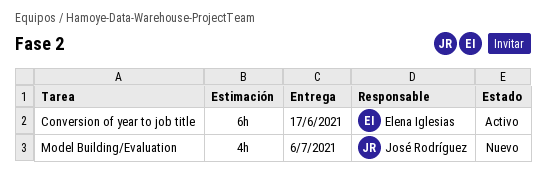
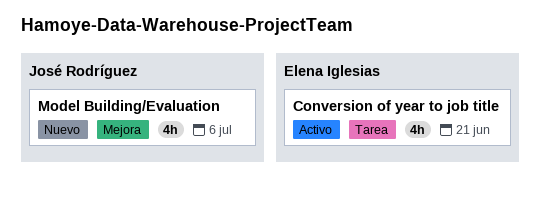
Conversion of year to job title, estimate: 6h -> 4h
Conversion of year to job title, due: Jun 17 -> Jun 21

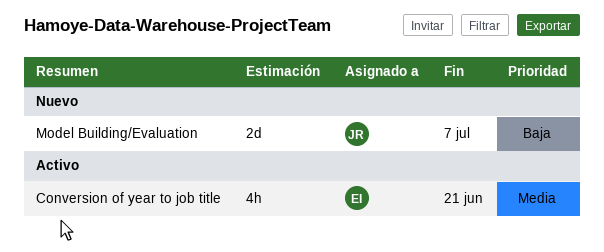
Model Building/Evaluation, estimate: 4h -> 2d
Model Building/Evaluation, due: Jul 6 -> Jul 7

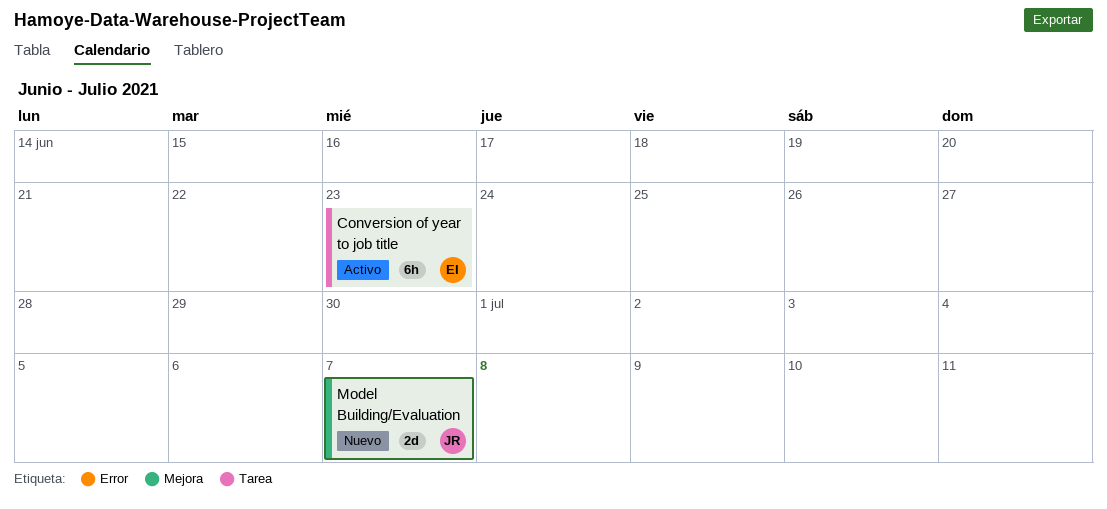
Conversion of year to job title, estimate: 4h -> 6h
Conversion of year to job title, due: Jun 21 -> Jun 23

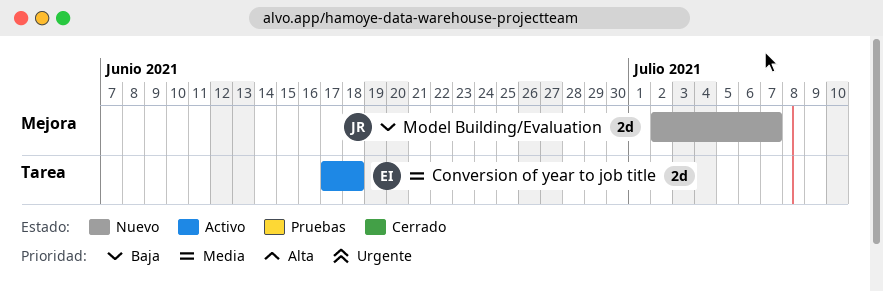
Conversion of year to job title, estimate: 6h -> 2d
Conversion of year to job title, due: Jun 23 -> Jun 18

